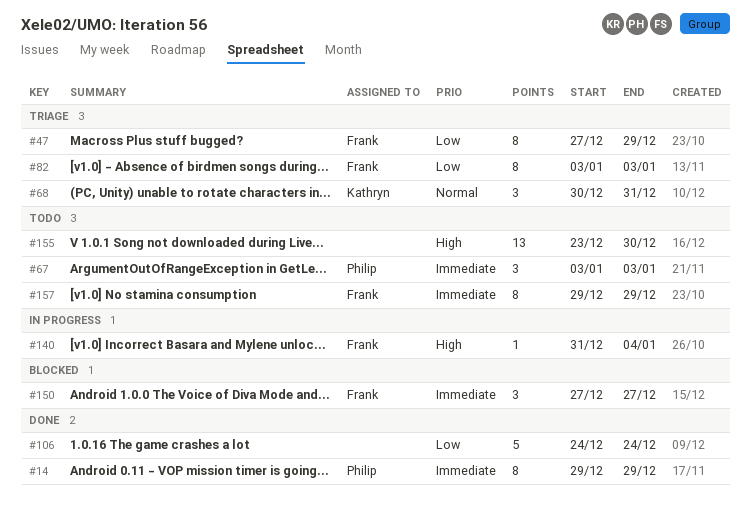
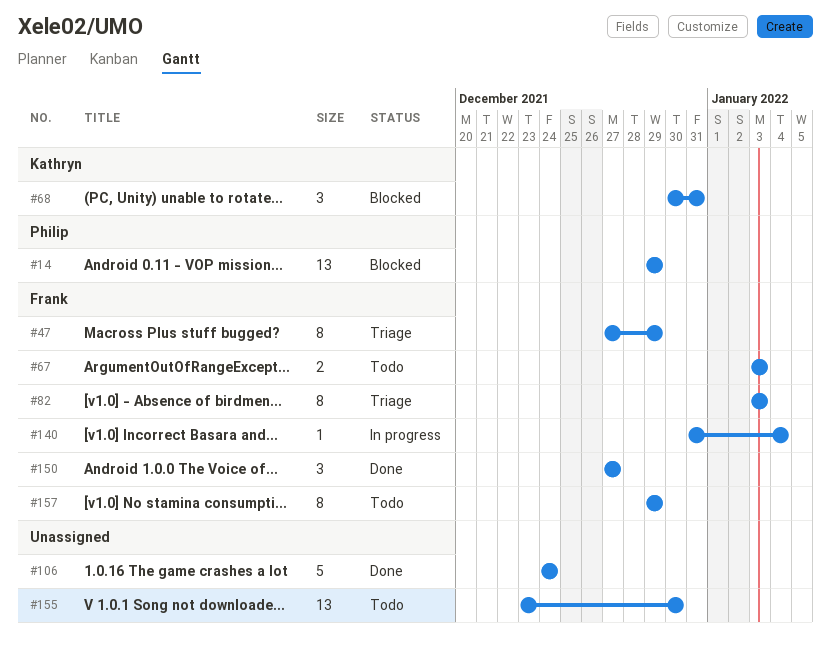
#14, status: Done -> Blocked
#14, estimate: 8 -> 13
#67, owner: Philip -> Frank
#67, estimate: 3 -> 2
#68, status: Triage -> Blocked
#150, status: Blocked -> Done

